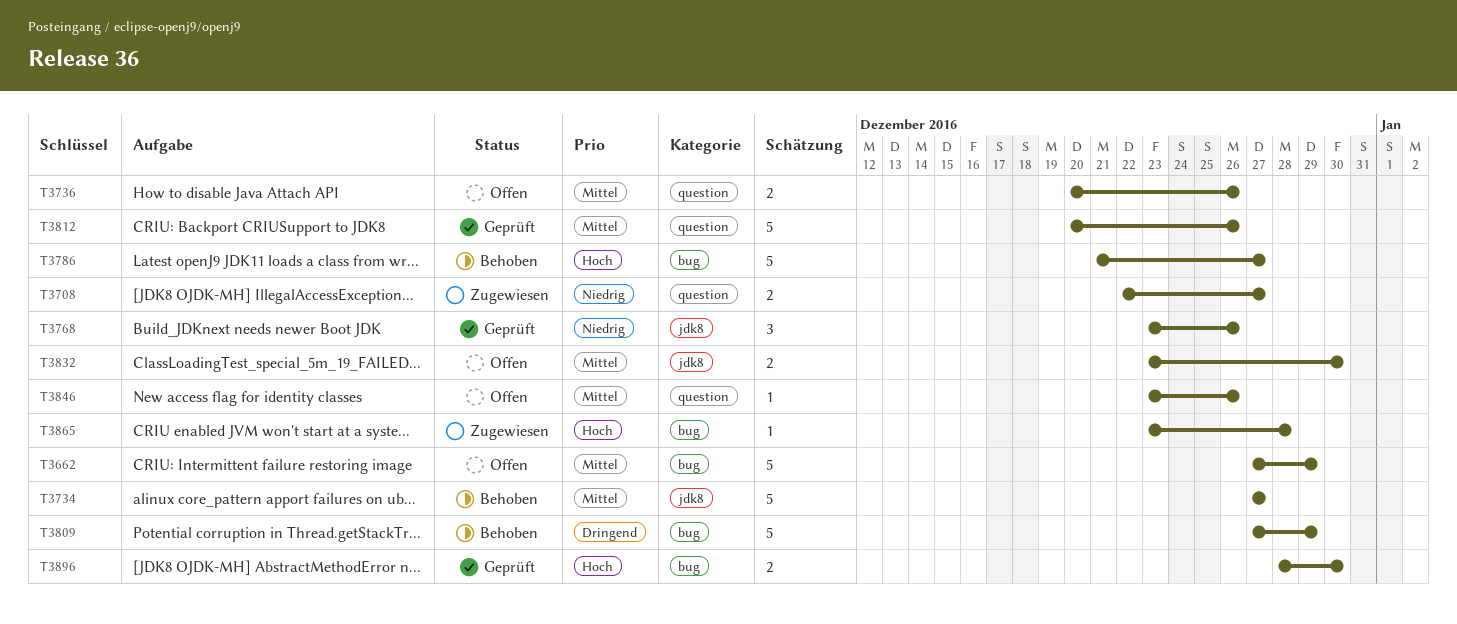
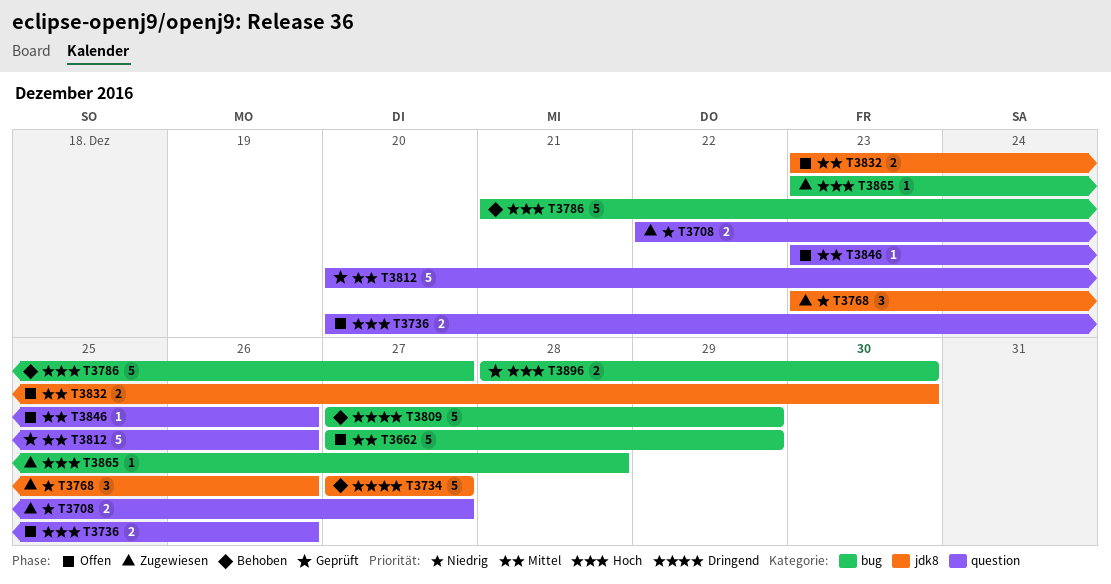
T3734, priority: Mittel -> Dringend
T3736, priority: Mittel -> Hoch
T3768, status: Geprüft -> Zugewiesen

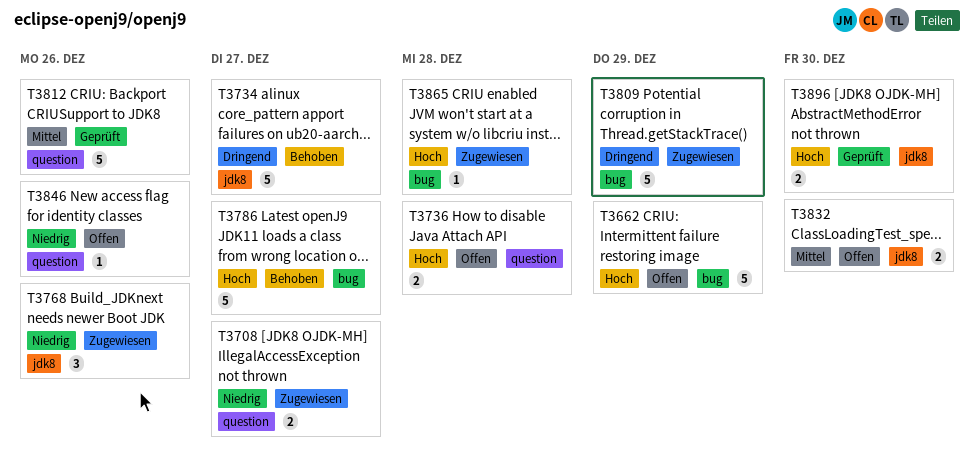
T3662, priority: Mittel -> Hoch
T3736, due: Dec 26 -> Dec 28
T3809, status: Behoben -> Zugewiesen
T3846, priority: Mittel -> Niedrig
T3896, label: bug -> jdk8

